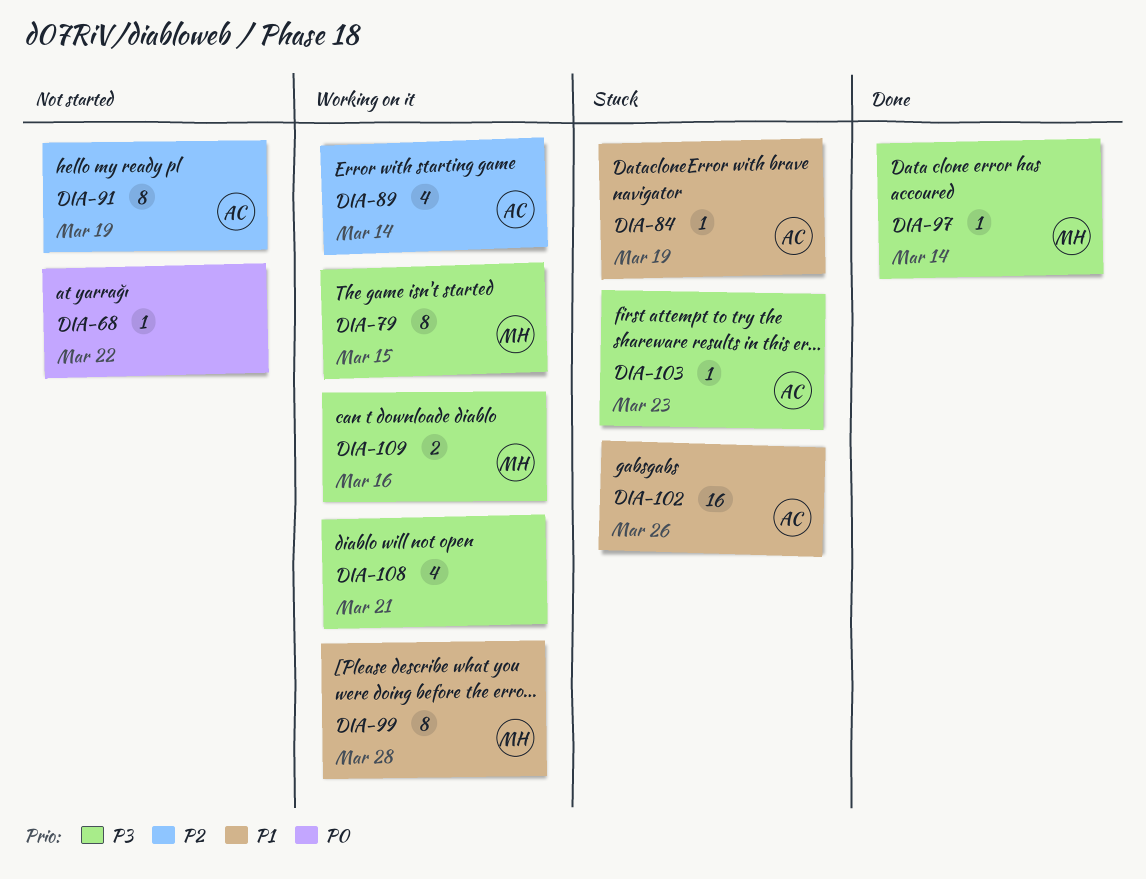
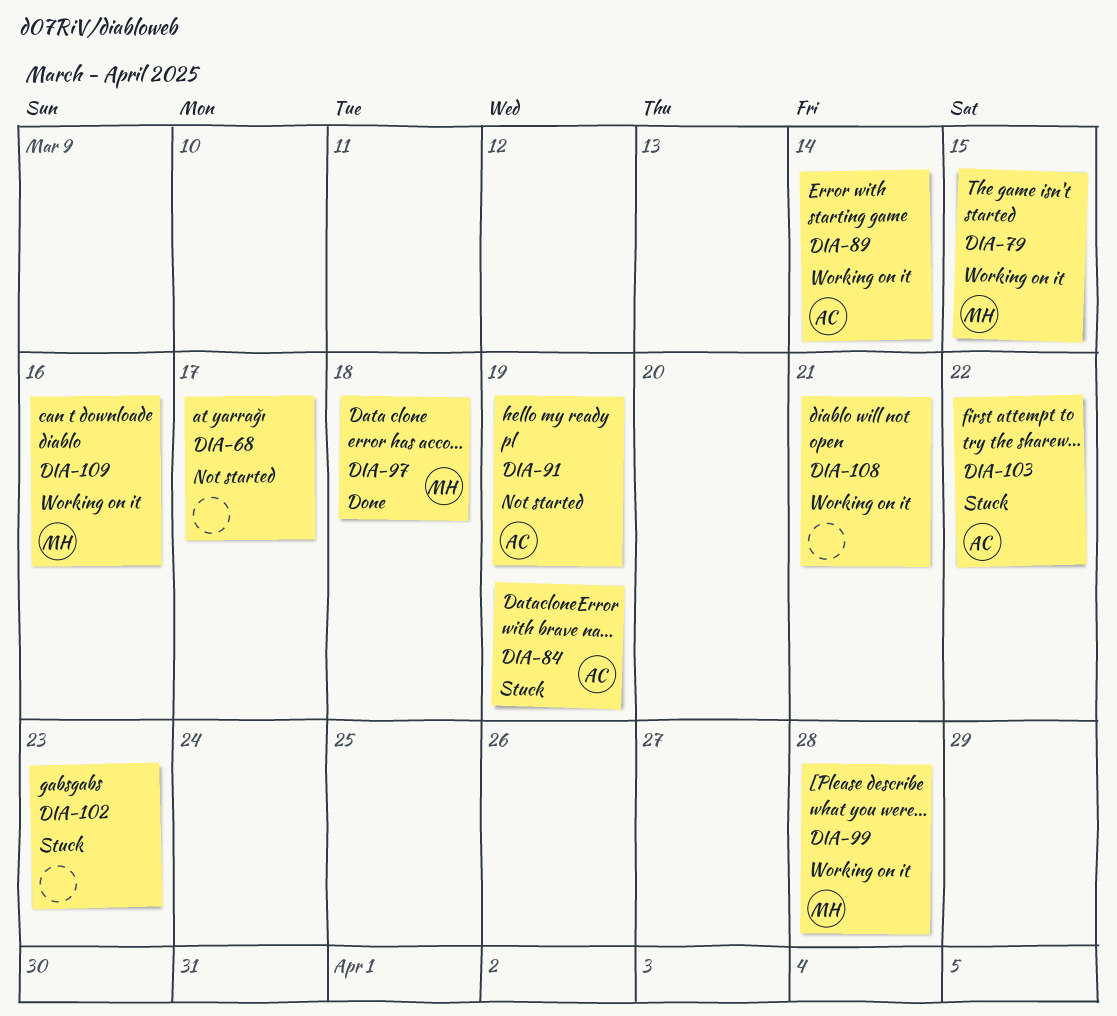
DIA-68, due: Mar 22 -> Mar 17
DIA-97, due: Mar 14 -> Mar 18
DIA-102, owner: AC -> none
DIA-102, due: Mar 26 -> Mar 23
DIA-103, due: Mar 23 -> Mar 22

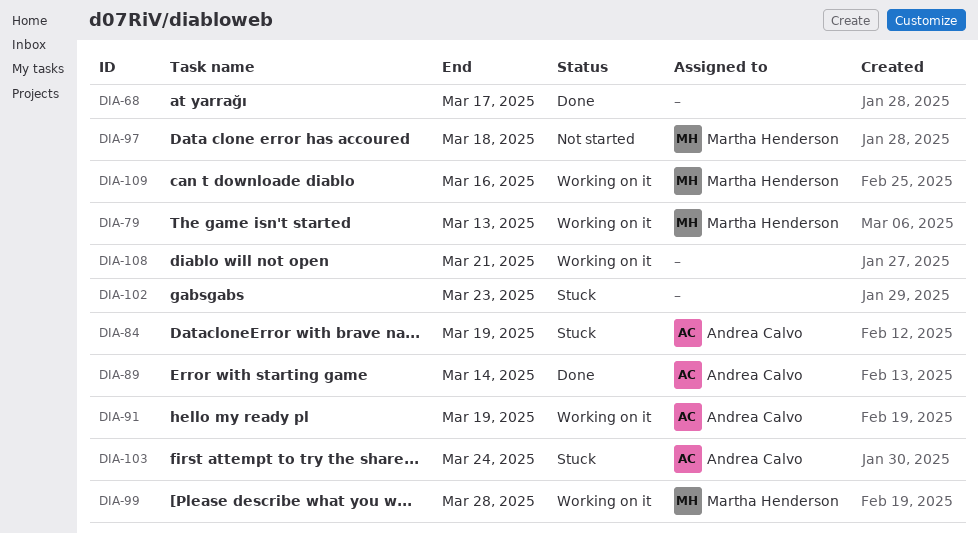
DIA-68, status: Not started -> Done
DIA-79, due: Mar 15 -> Mar 13
DIA-89, status: Working on it -> Done
DIA-91, status: Not started -> Working on it
DIA-97, status: Done -> Not started
DIA-103, due: Mar 22 -> Mar 24

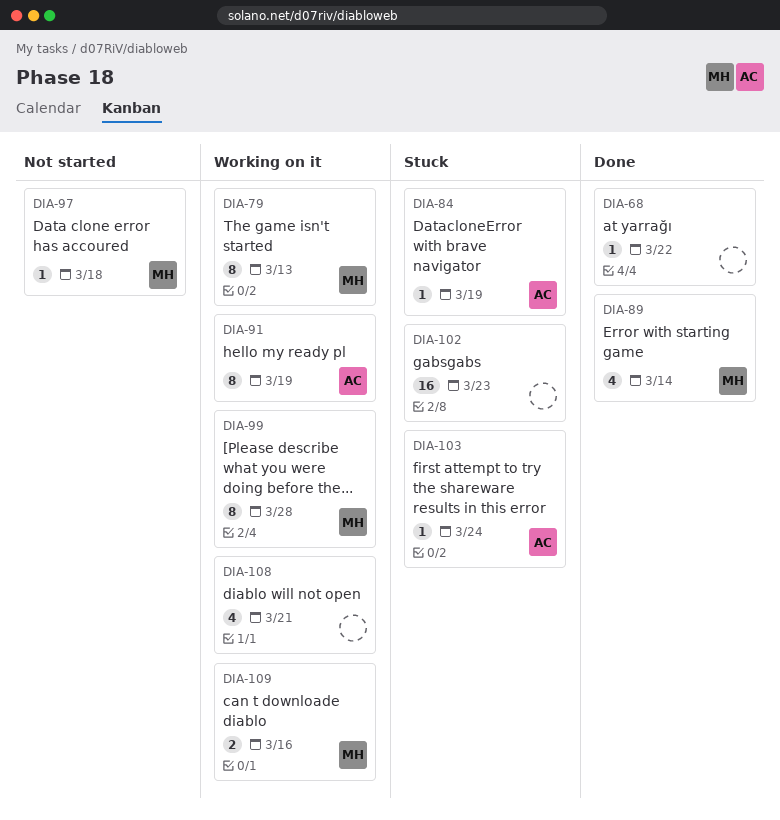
DIA-68, due: Mar 17 -> Mar 22
DIA-89, owner: Andrea Calvo -> Martha Henderson

